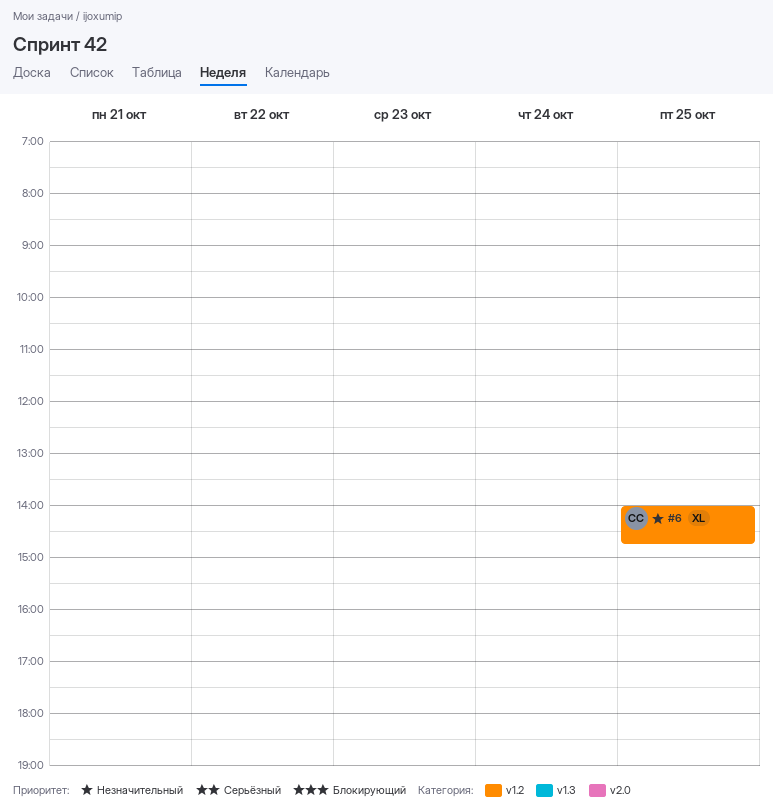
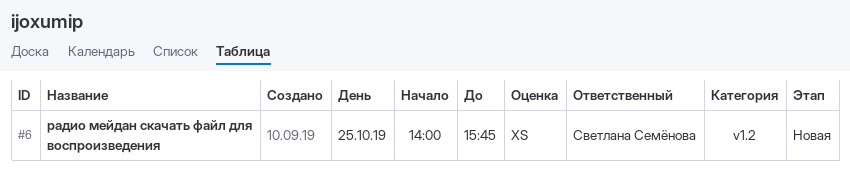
#6, estimate: XL -> XS
#6, ends: 14:45 -> 15:45

